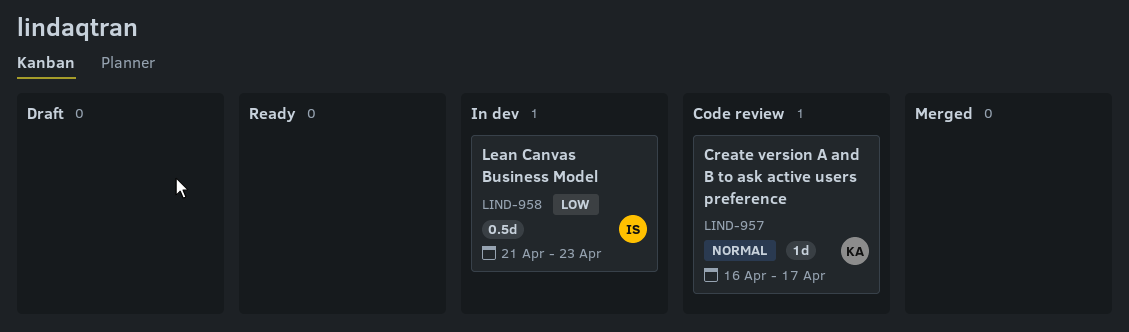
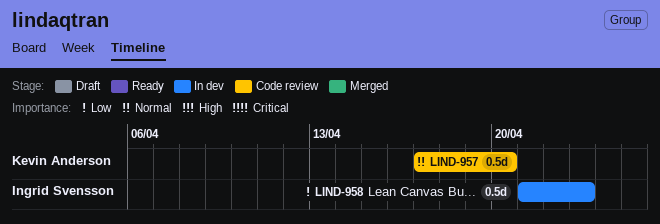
LIND-957, estimate: 1d -> 0.5d
LIND-957, start: Apr 16 -> Apr 17
LIND-957, due: Apr 17 -> Apr 20

